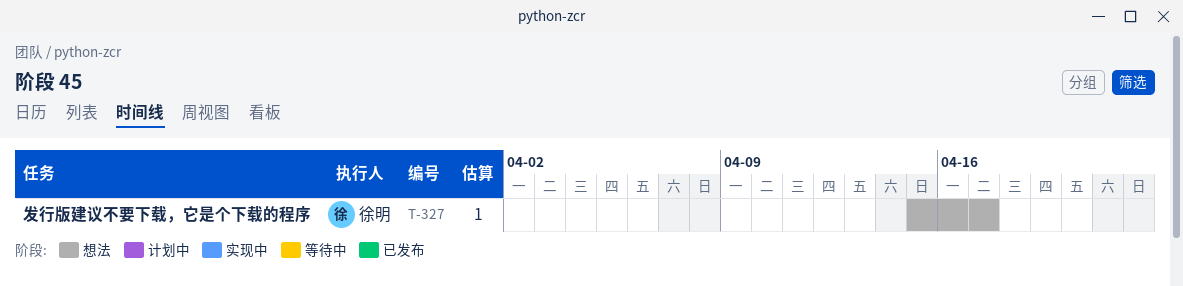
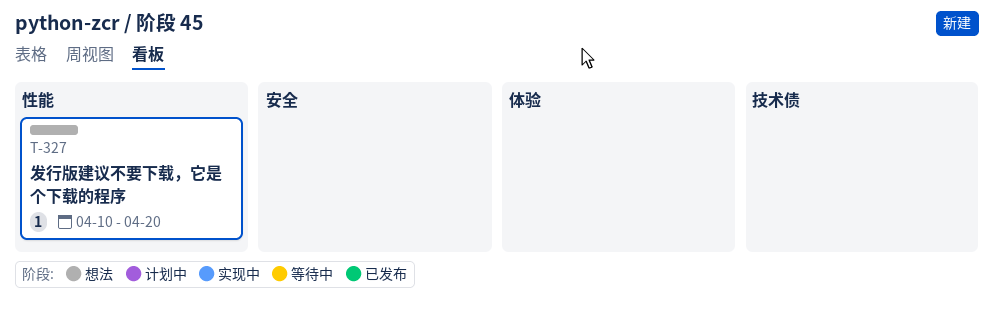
T-327, start: Apr 15 -> Apr 10
T-327, due: Apr 17 -> Apr 20

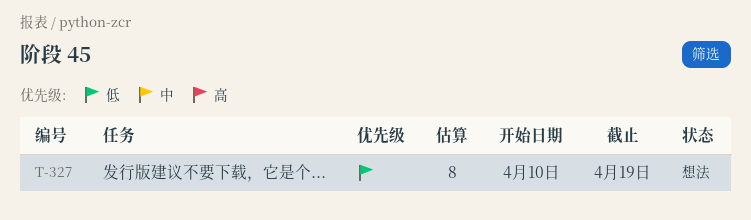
T-327, estimate: 1 -> 8
T-327, due: Apr 20 -> Apr 19

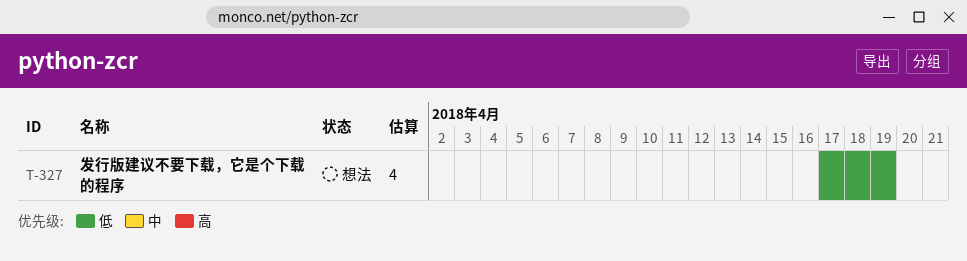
T-327, estimate: 8 -> 4
T-327, start: Apr 10 -> Apr 17

